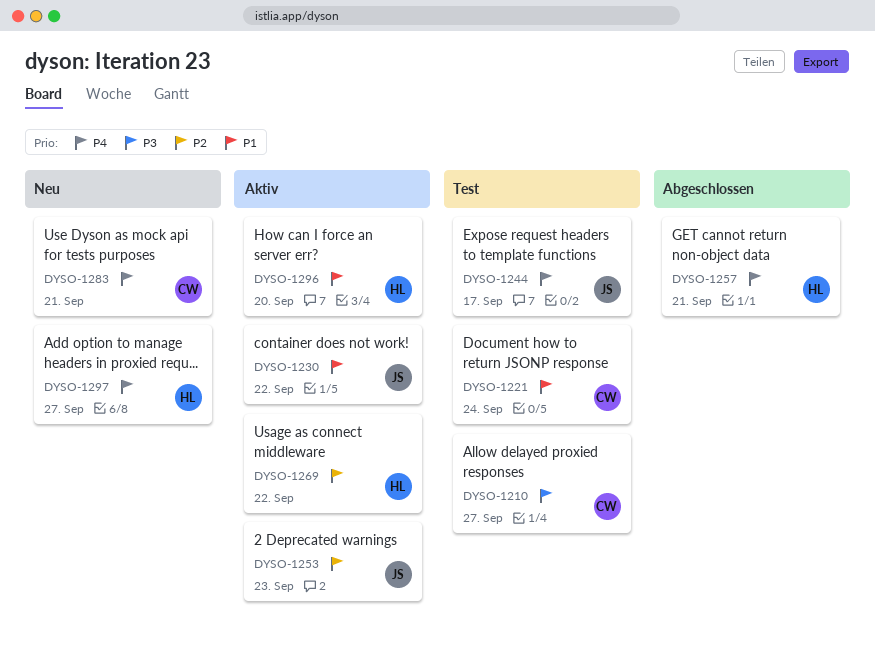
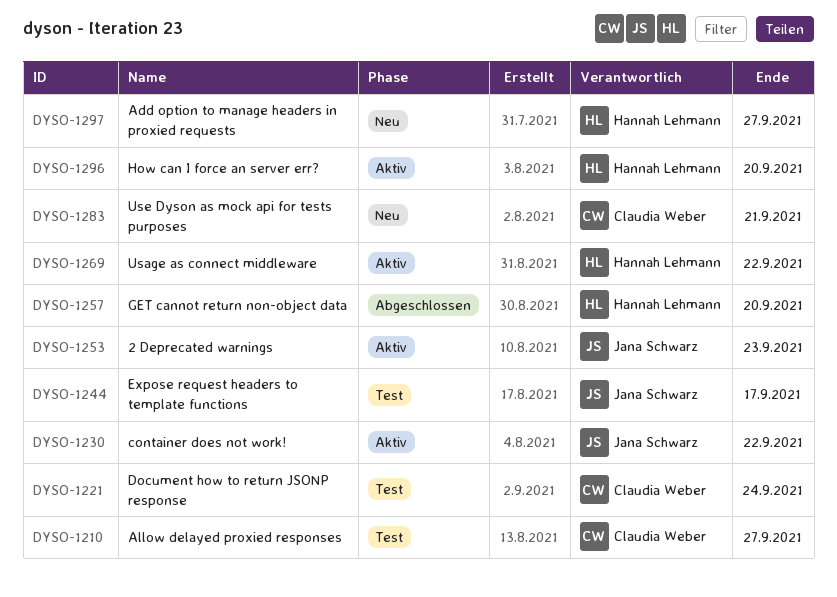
DYSO-1257, due: Sep 21 -> Sep 20

